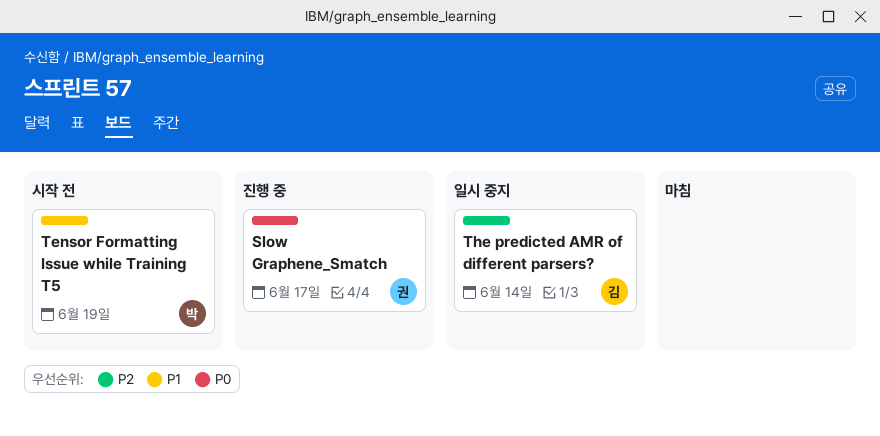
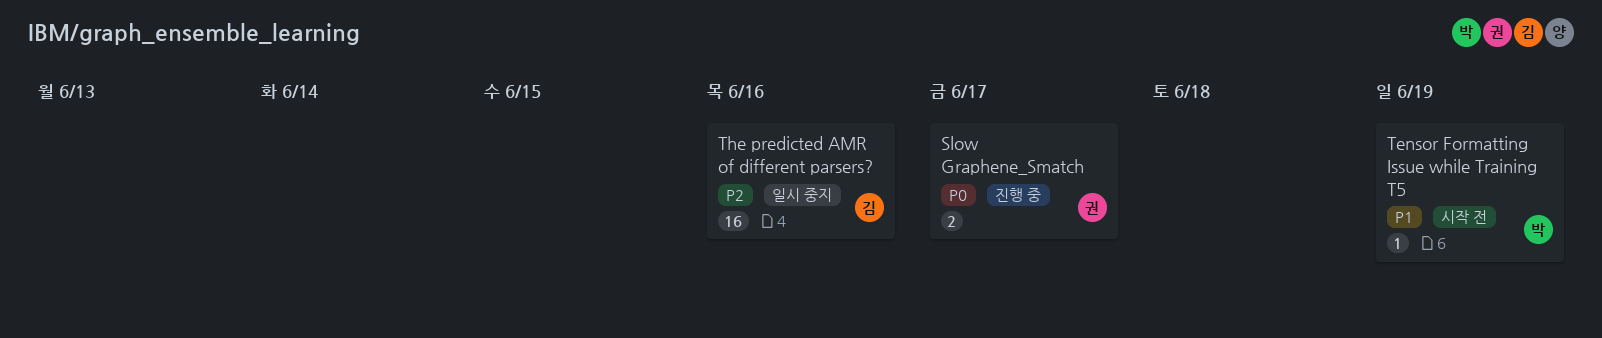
The predicted AMR of different parsers?, due: Jun 14 -> Jun 16

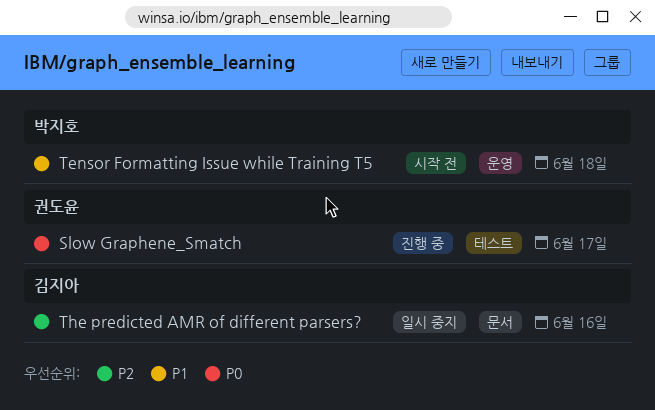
Tensor Formatting Issue while Training T5, due: Jun 19 -> Jun 18

